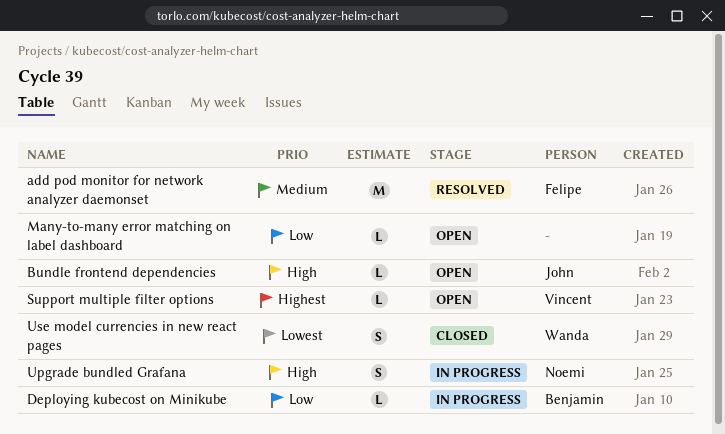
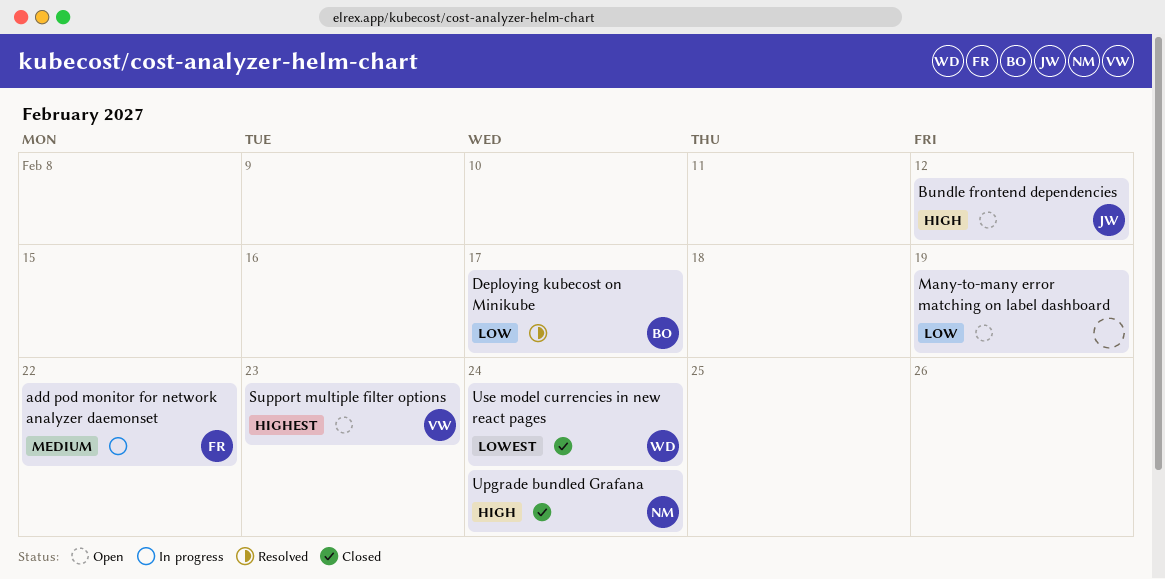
add pod monitor for network analyzer daemonset, status: Resolved -> In progress
Deploying kubecost on Minikube, status: In progress -> Resolved
Upgrade bundled Grafana, status: In progress -> Closed

